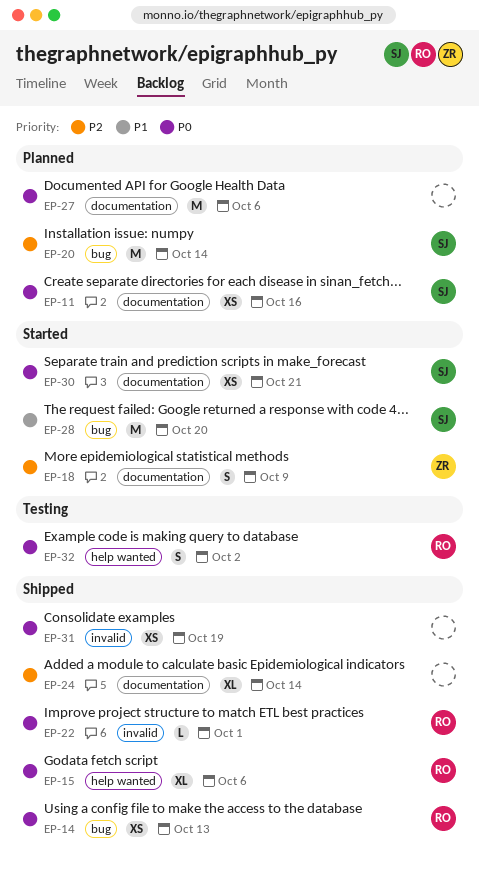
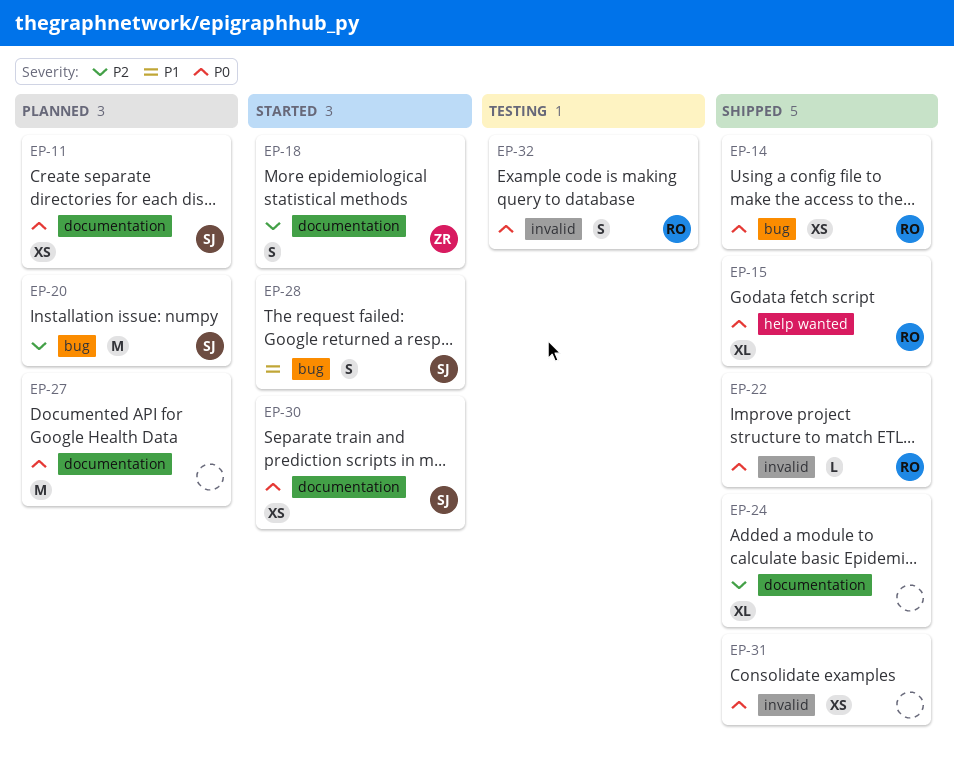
EP-28, estimate: M -> S
EP-32, label: help wanted -> invalid

